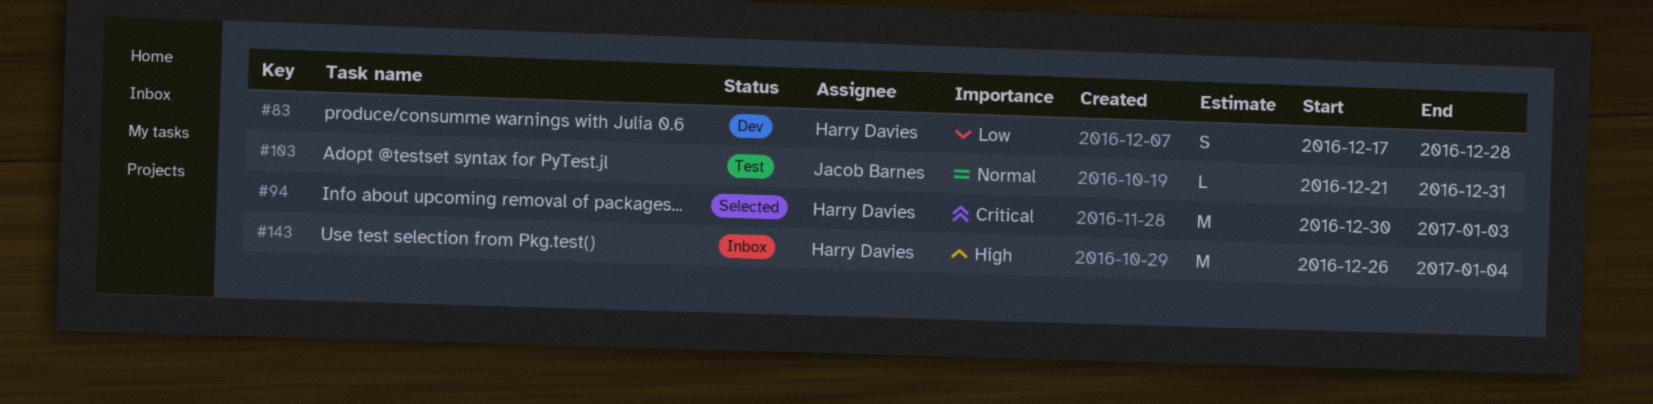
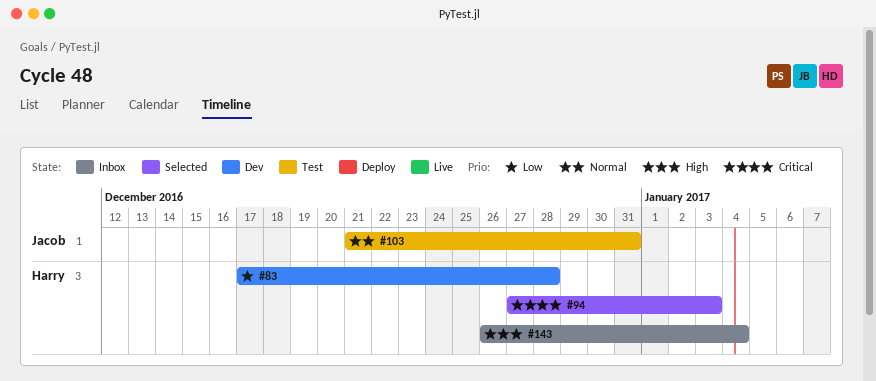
#94, start: Dec 30 -> Dec 27

